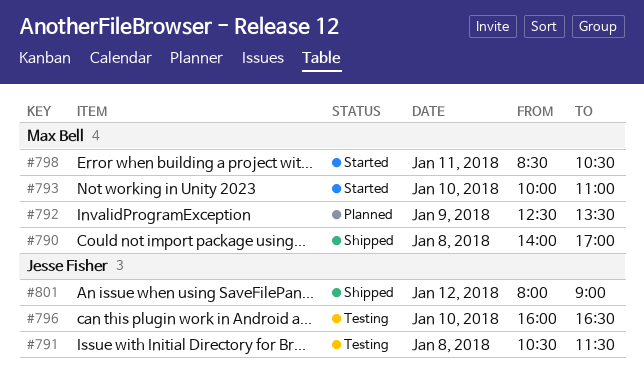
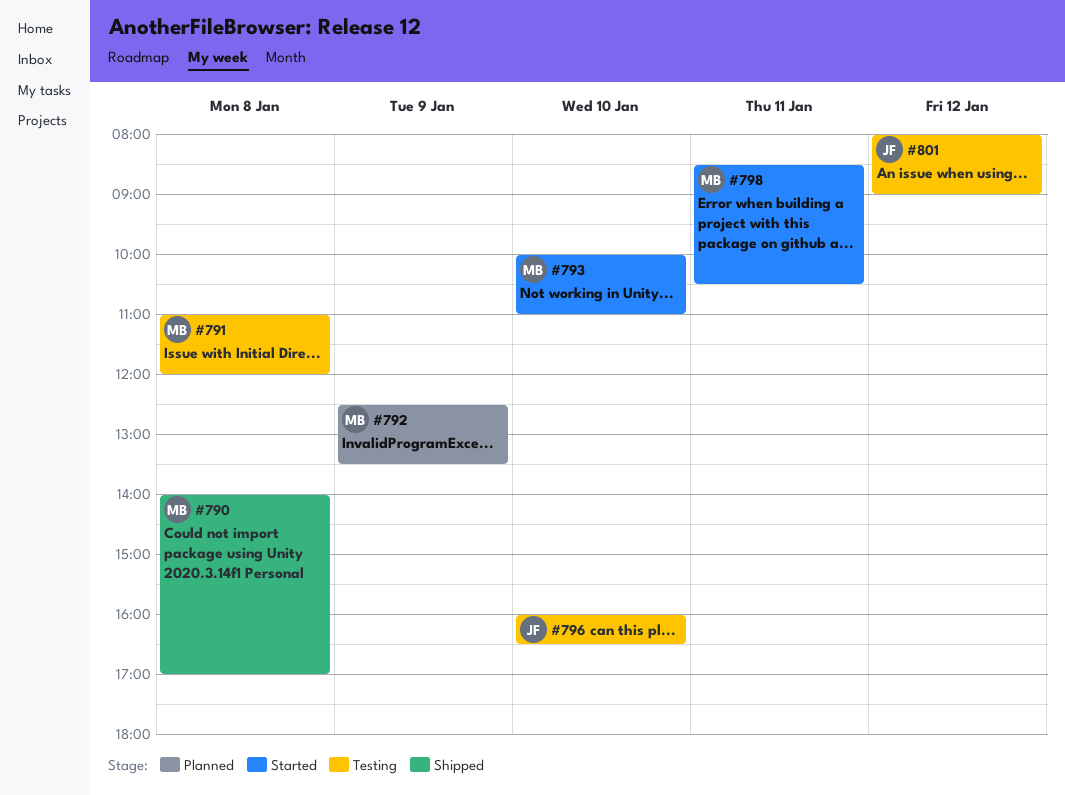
#791, owner: Jesse Fisher -> Max Bell
#791, begins: 10:30 -> 11:00
#791, ends: 11:30 -> 12:00
#801, status: Shipped -> Testing

